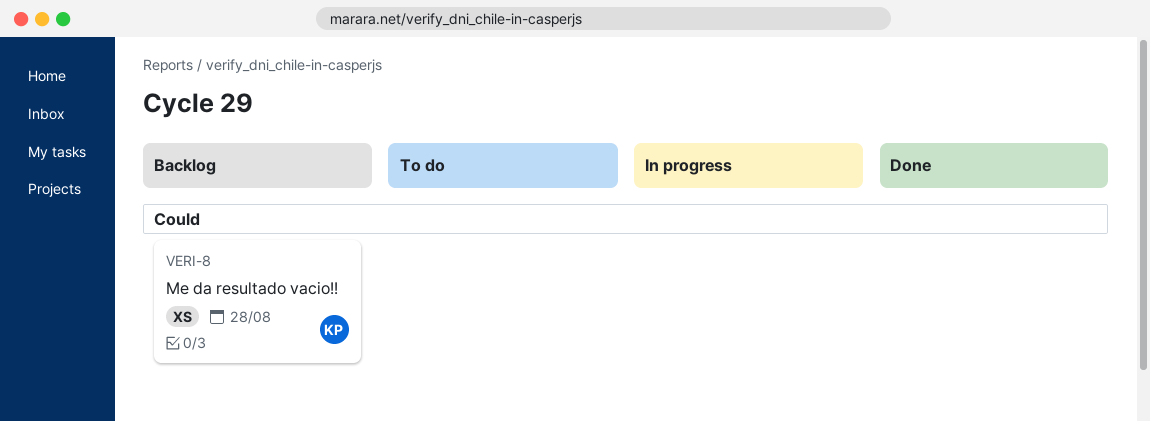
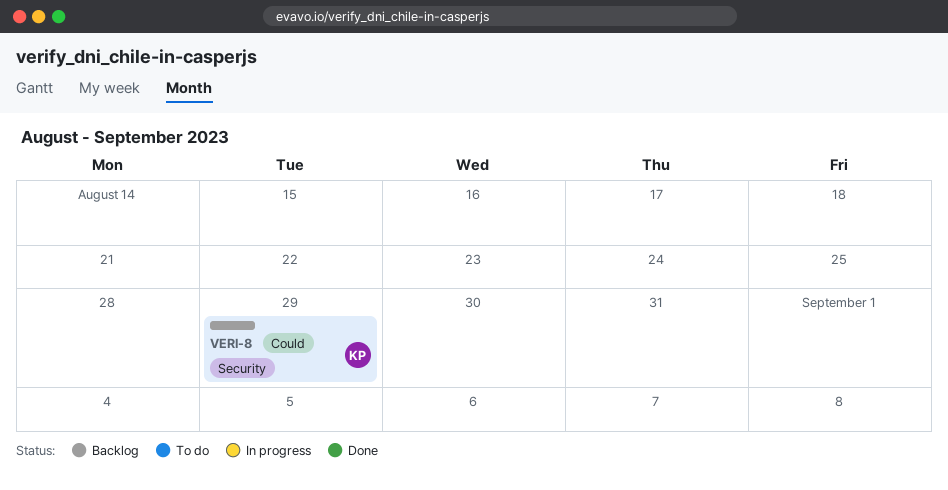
VERI-8, due: Aug 28 -> Aug 29

